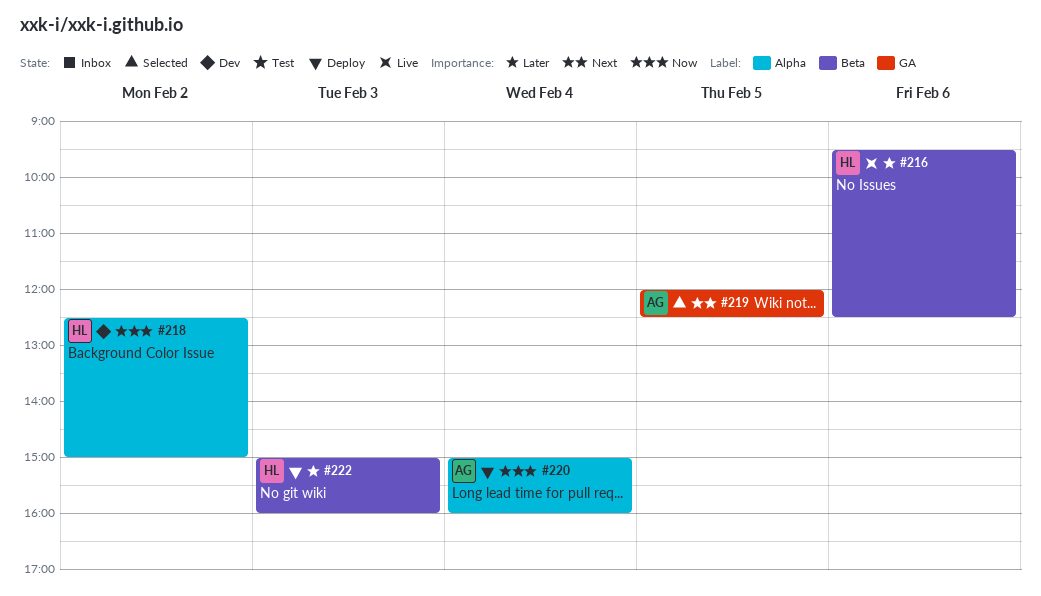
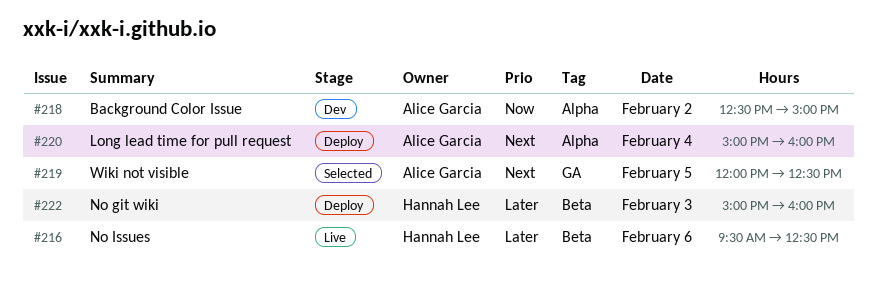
#218, owner: Hannah Lee -> Alice Garcia
#220, priority: Now -> Next

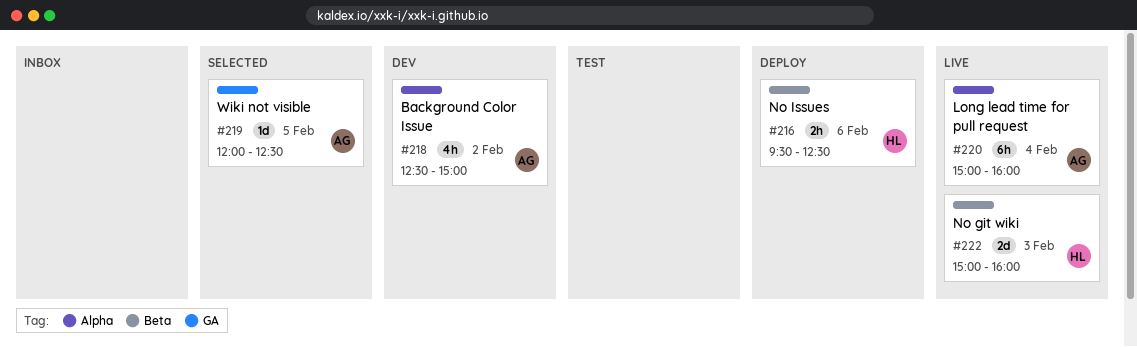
#216, status: Live -> Deploy
#220, status: Deploy -> Live
#222, status: Deploy -> Live

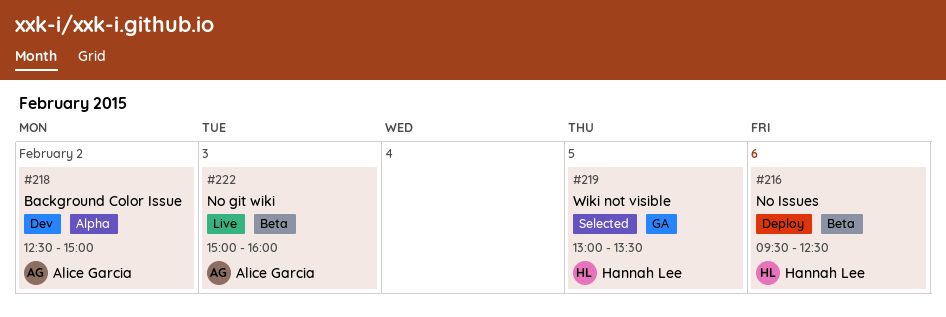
#219, owner: Alice Garcia -> Hannah Lee
#219, begins: 12:00 -> 13:00
#219, ends: 12:30 -> 13:30
#220: present -> none
#222, owner: Hannah Lee -> Alice Garcia

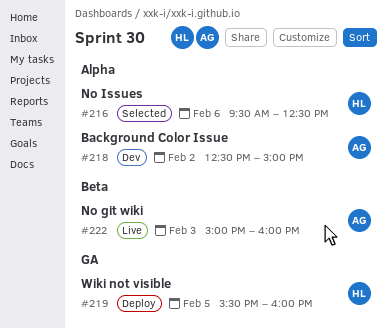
#216, status: Deploy -> Selected
#216, label: Beta -> Alpha
#219, status: Selected -> Deploy
#219, begins: 13:00 -> 15:30
#219, ends: 13:30 -> 16:00

